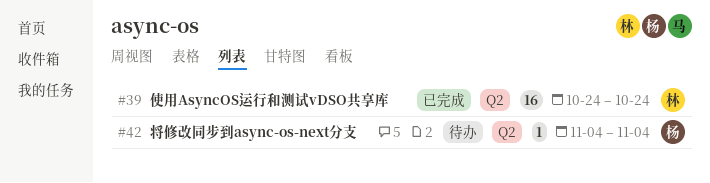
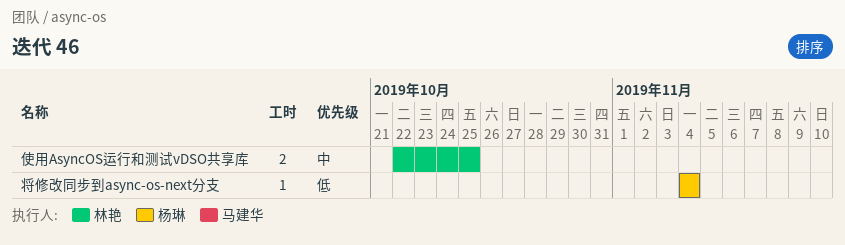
使用AsyncOS运行和测试vDSO共享库, estimate: 16 -> 2
使用AsyncOS运行和测试vDSO共享库, start: Oct 24 -> Oct 22
使用AsyncOS运行和测试vDSO共享库, due: Oct 24 -> Oct 25

